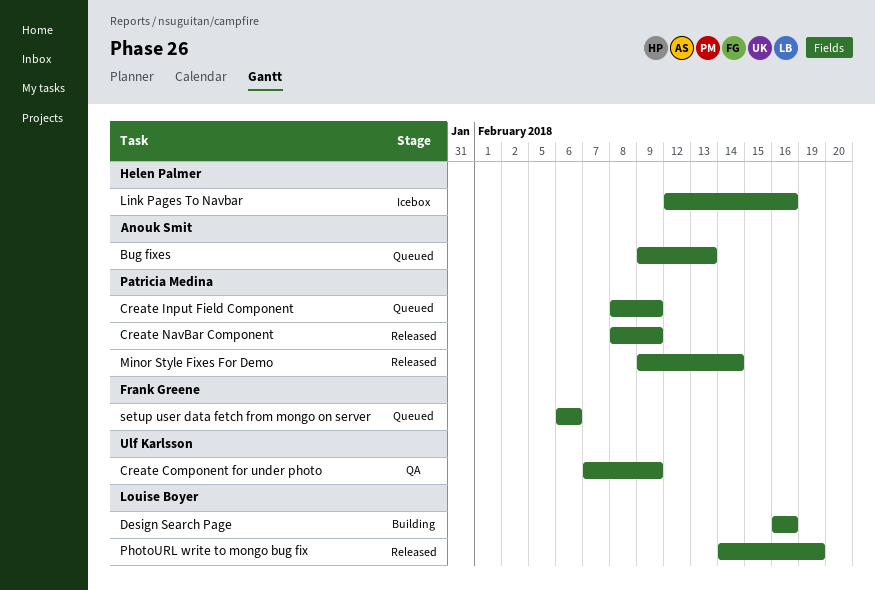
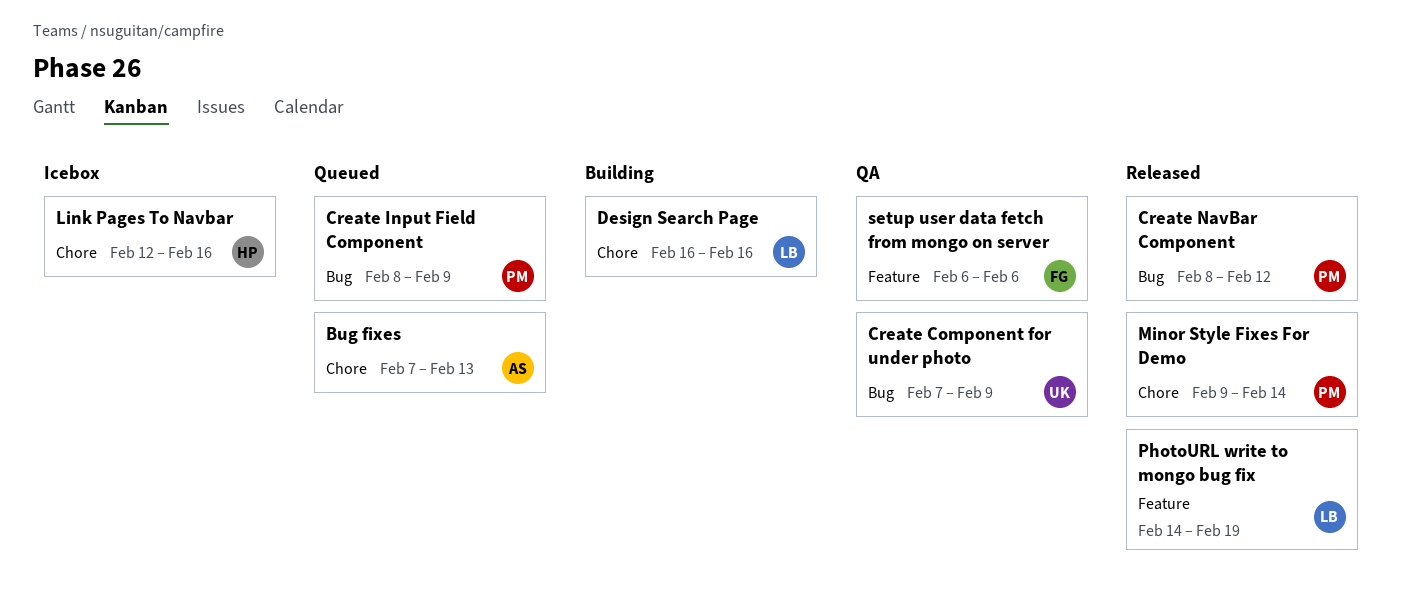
Bug fixes, start: Feb 9 -> Feb 7
Create NavBar Component, due: Feb 9 -> Feb 12
setup user data fetch from mongo on server, status: Queued -> QA

